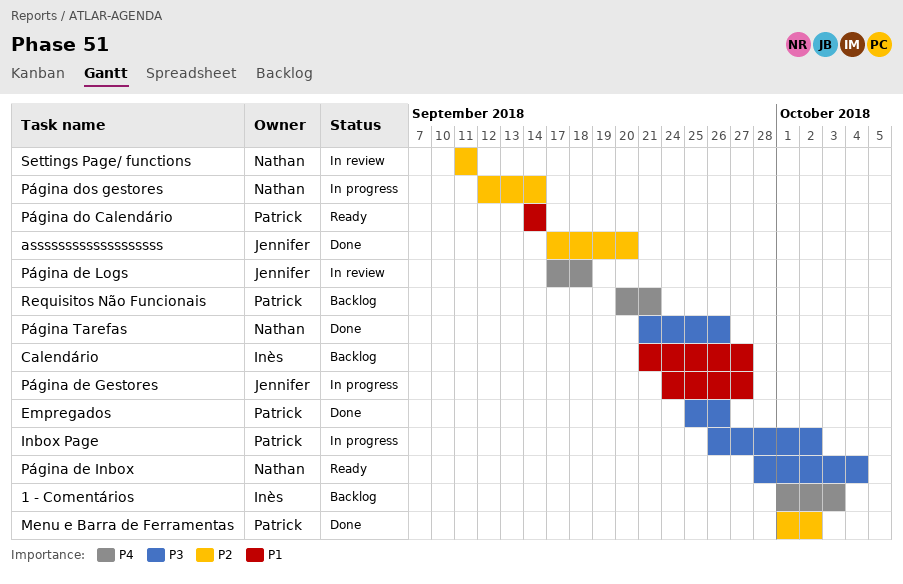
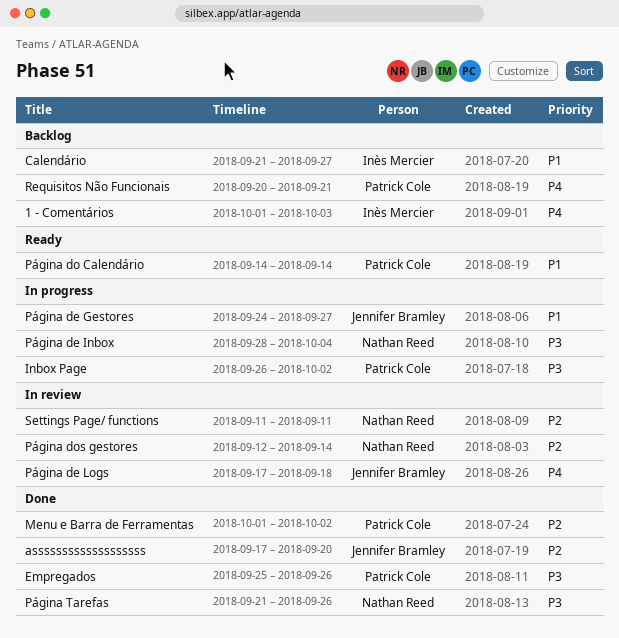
Página de Inbox, status: Ready -> In progress
Página dos gestores, status: In progress -> In review

